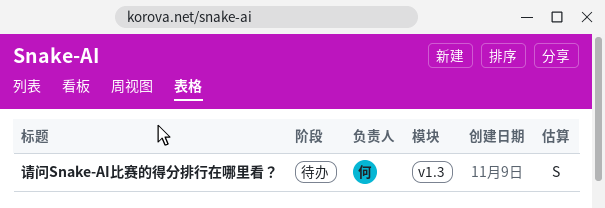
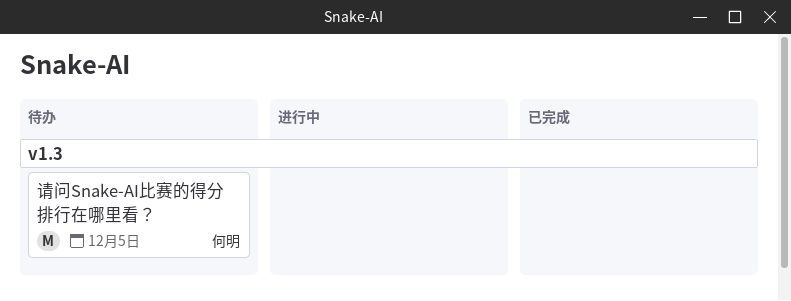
请问Snake-AI比赛的得分排行在哪里看？, estimate: S -> M

